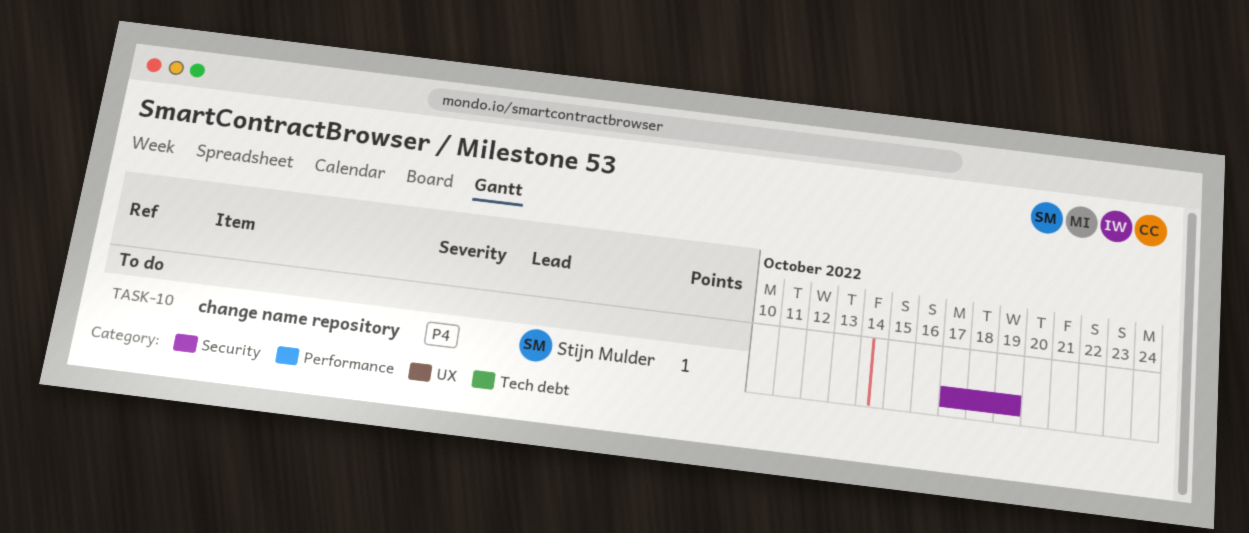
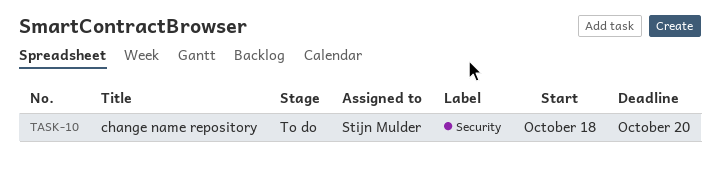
TASK-10, start: Oct 17 -> Oct 18
TASK-10, due: Oct 19 -> Oct 20

